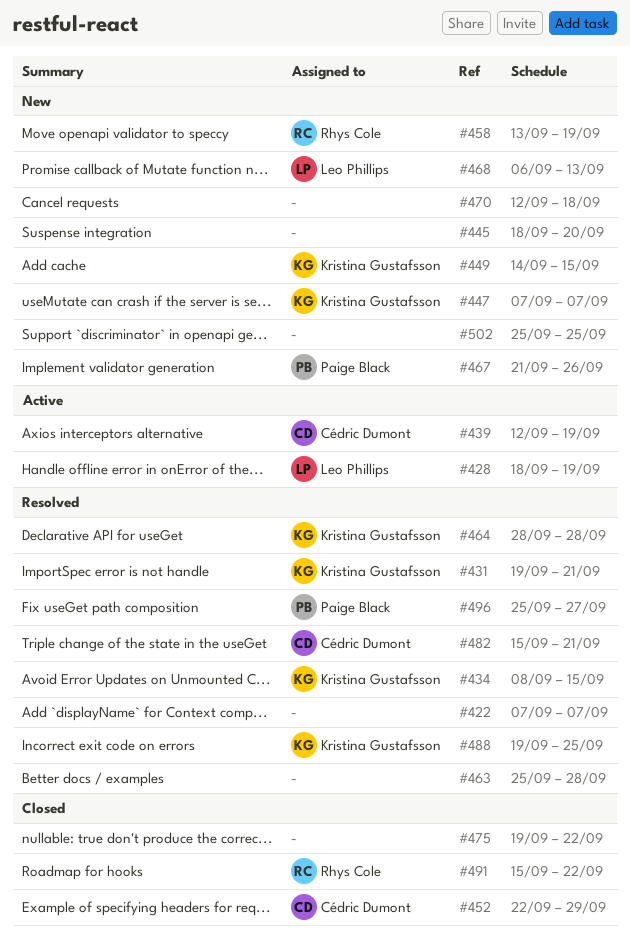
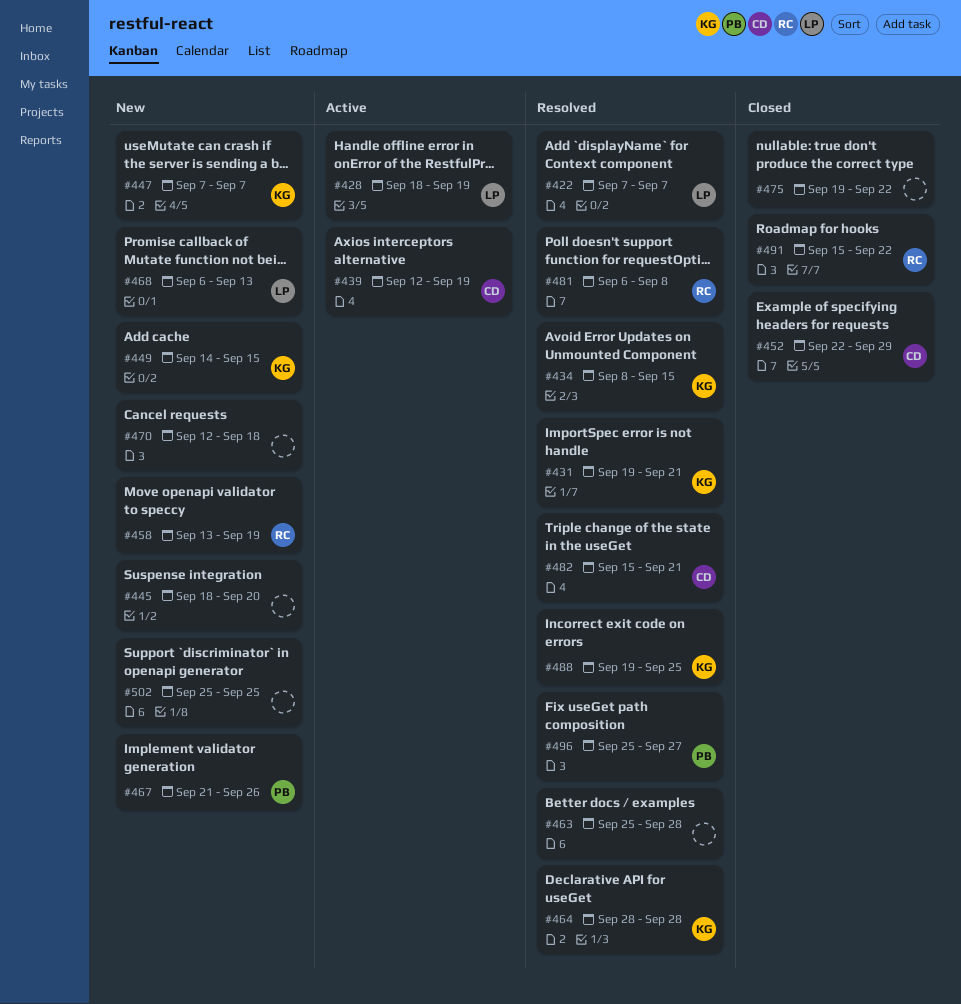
#422, owner: none -> Leo Phillips
#481: none -> present

